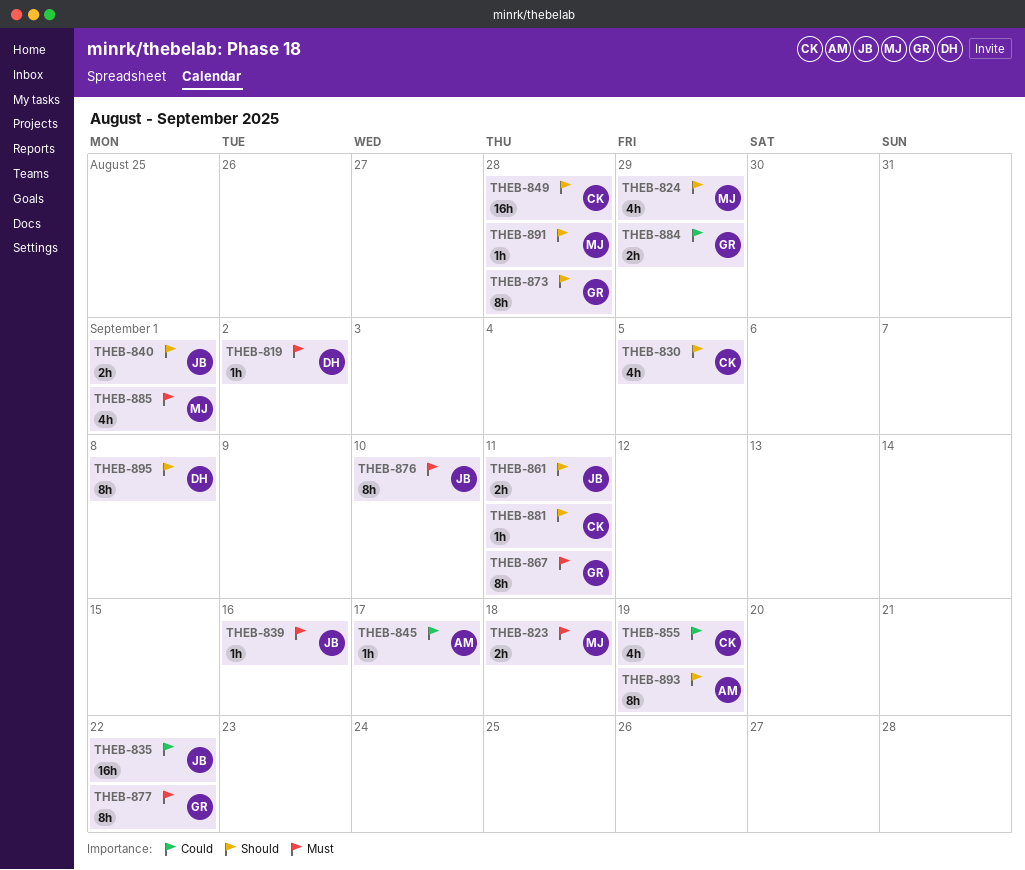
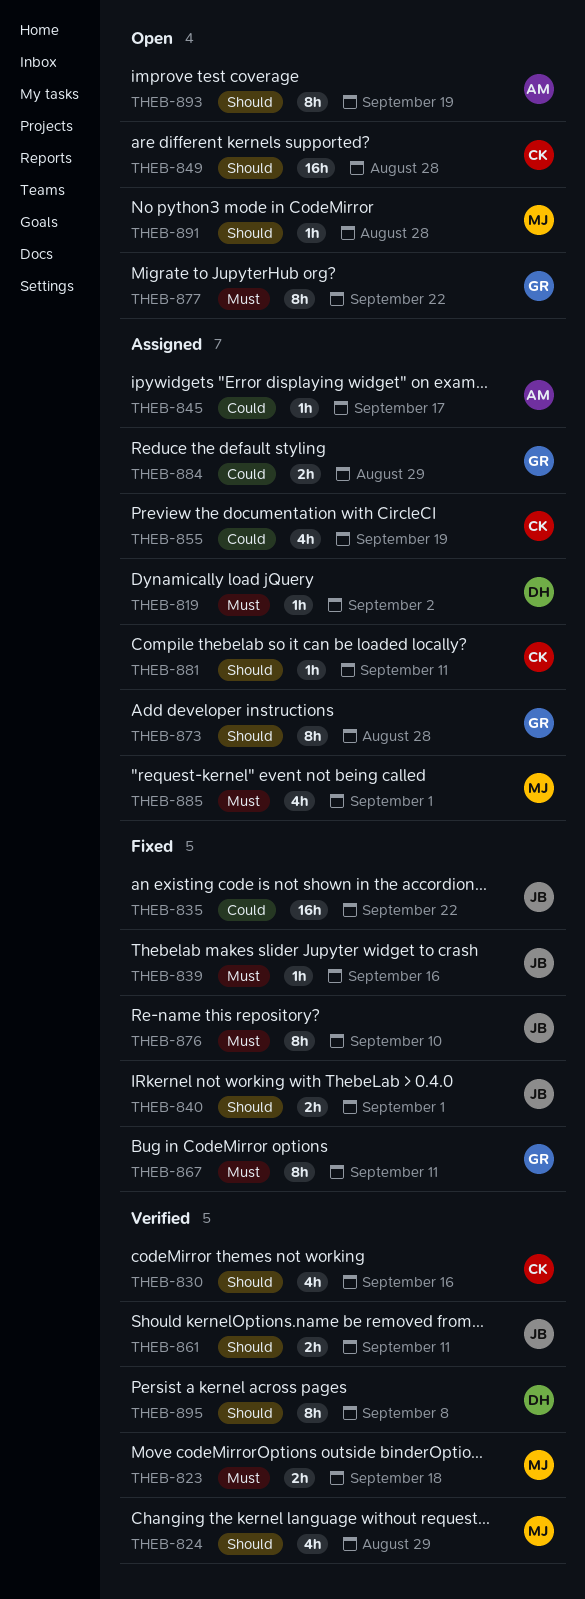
THEB-830, due: Sep 5 -> Sep 16

